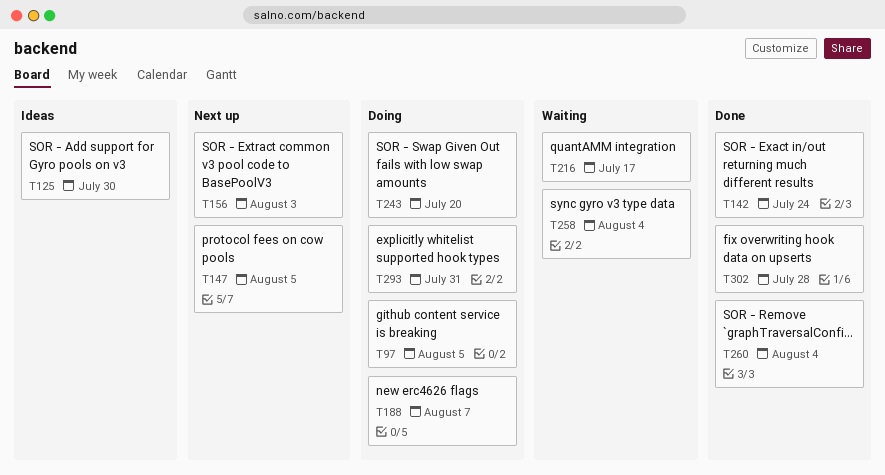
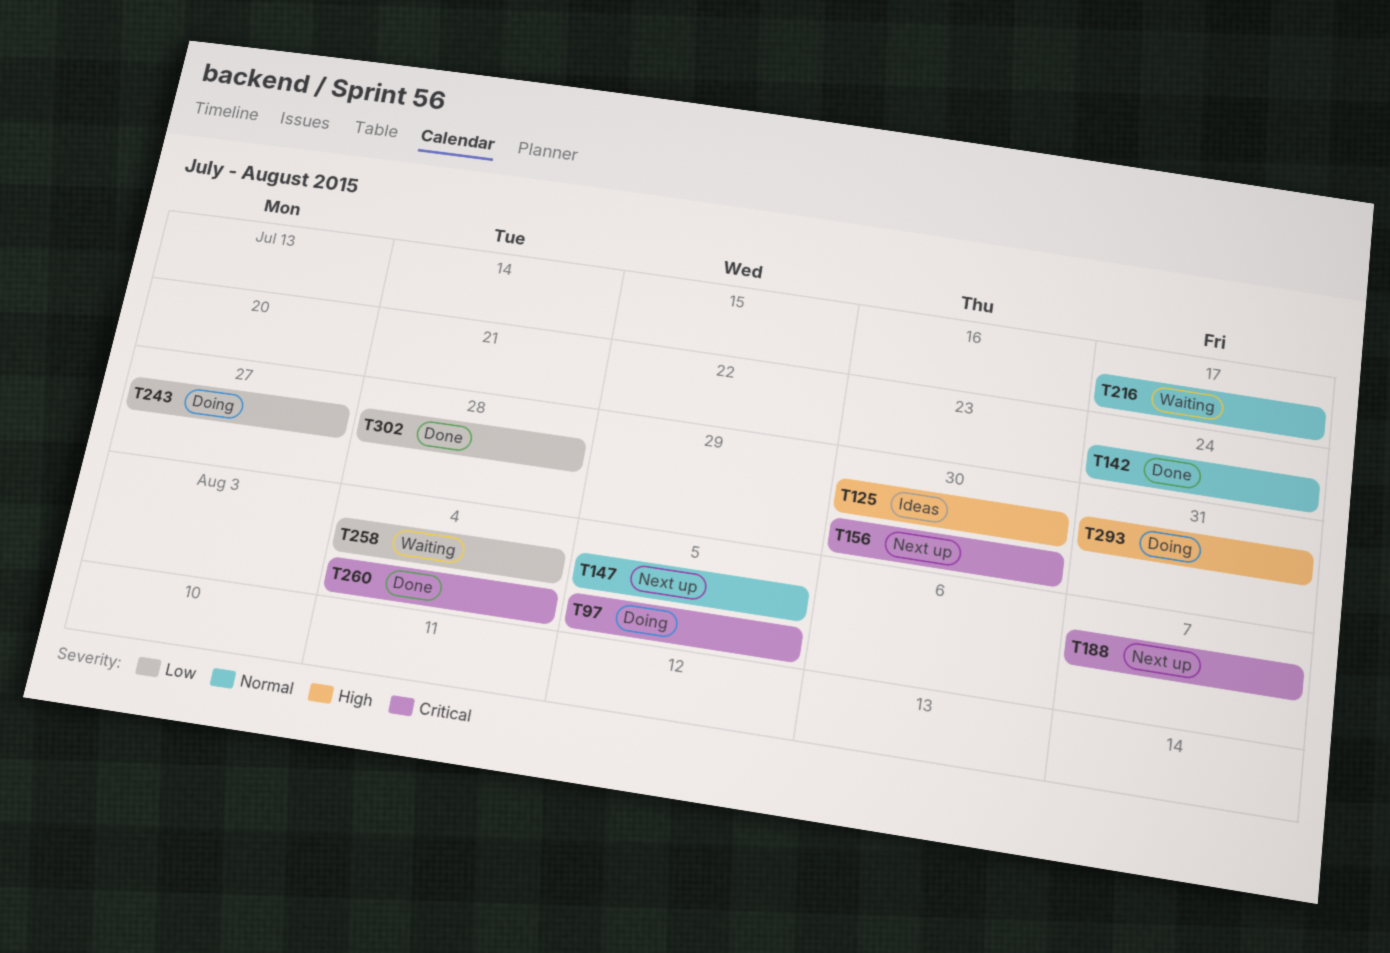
T156, due: Aug 3 -> Jul 30
T188, status: Doing -> Next up
T243, due: Jul 20 -> Jul 27

